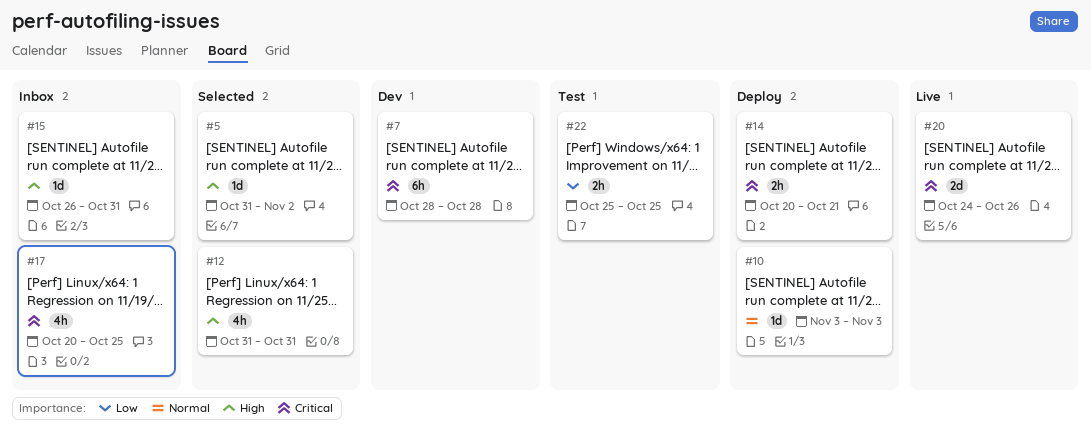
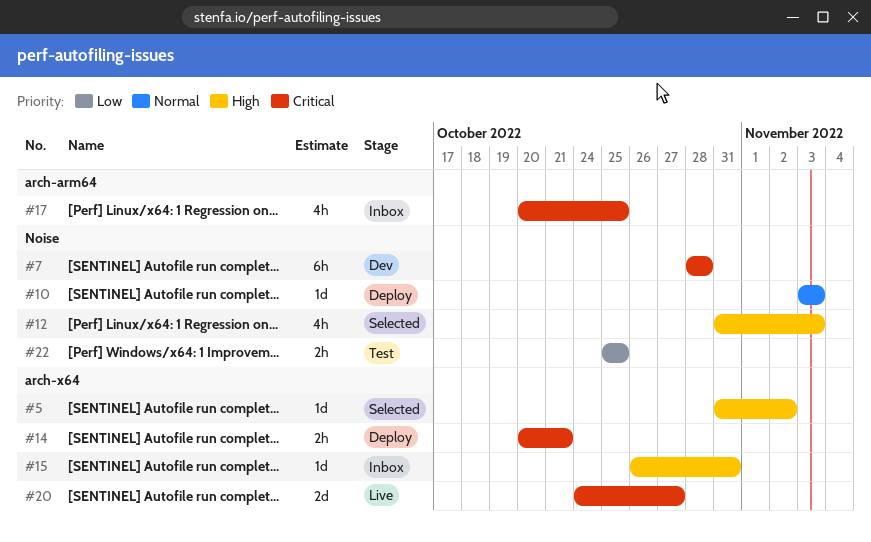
#12, due: Oct 31 -> Nov 3
#20, due: Oct 26 -> Oct 27

